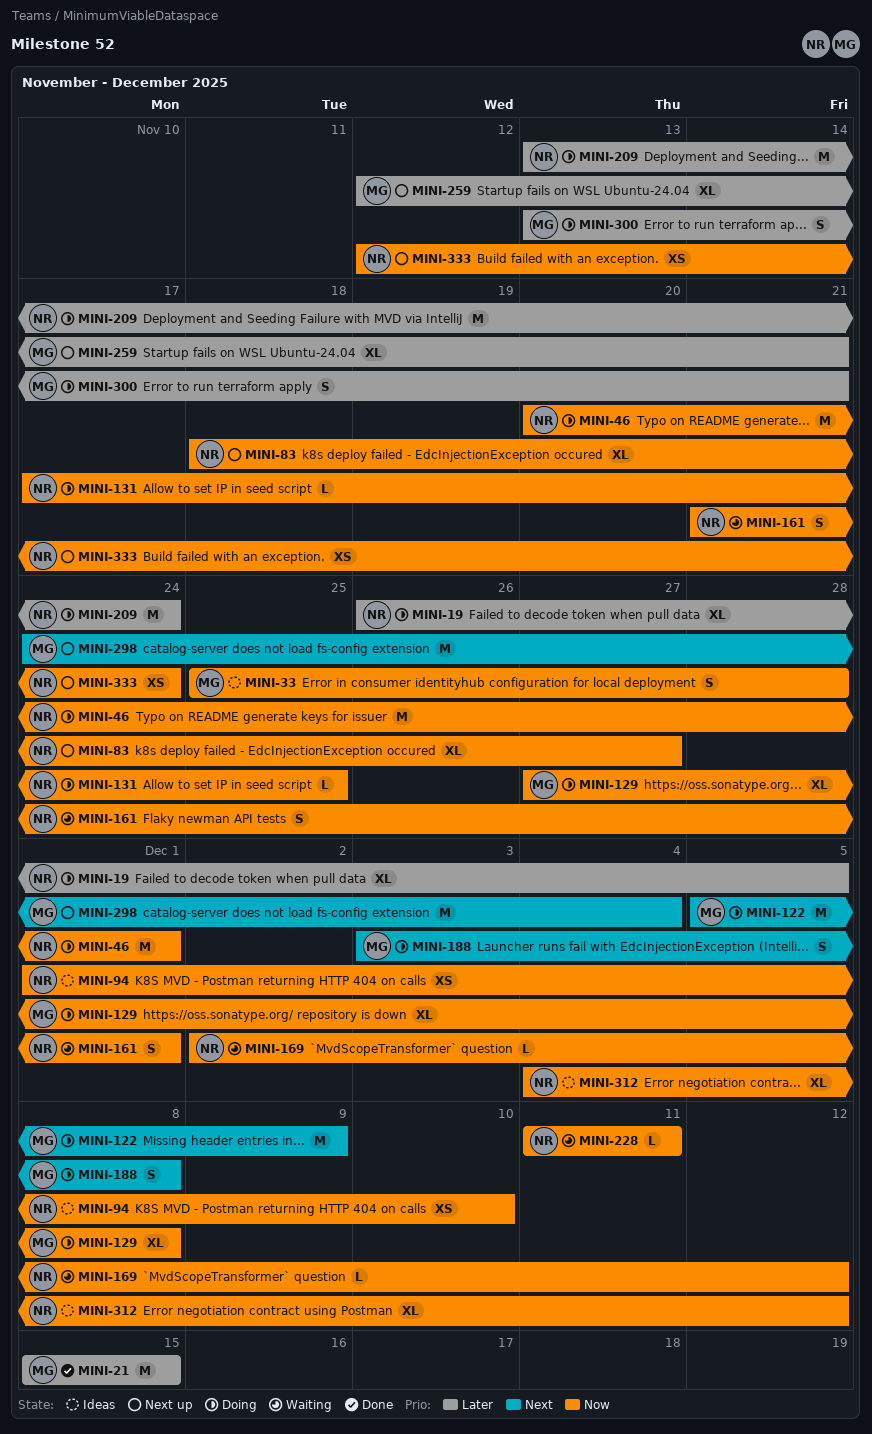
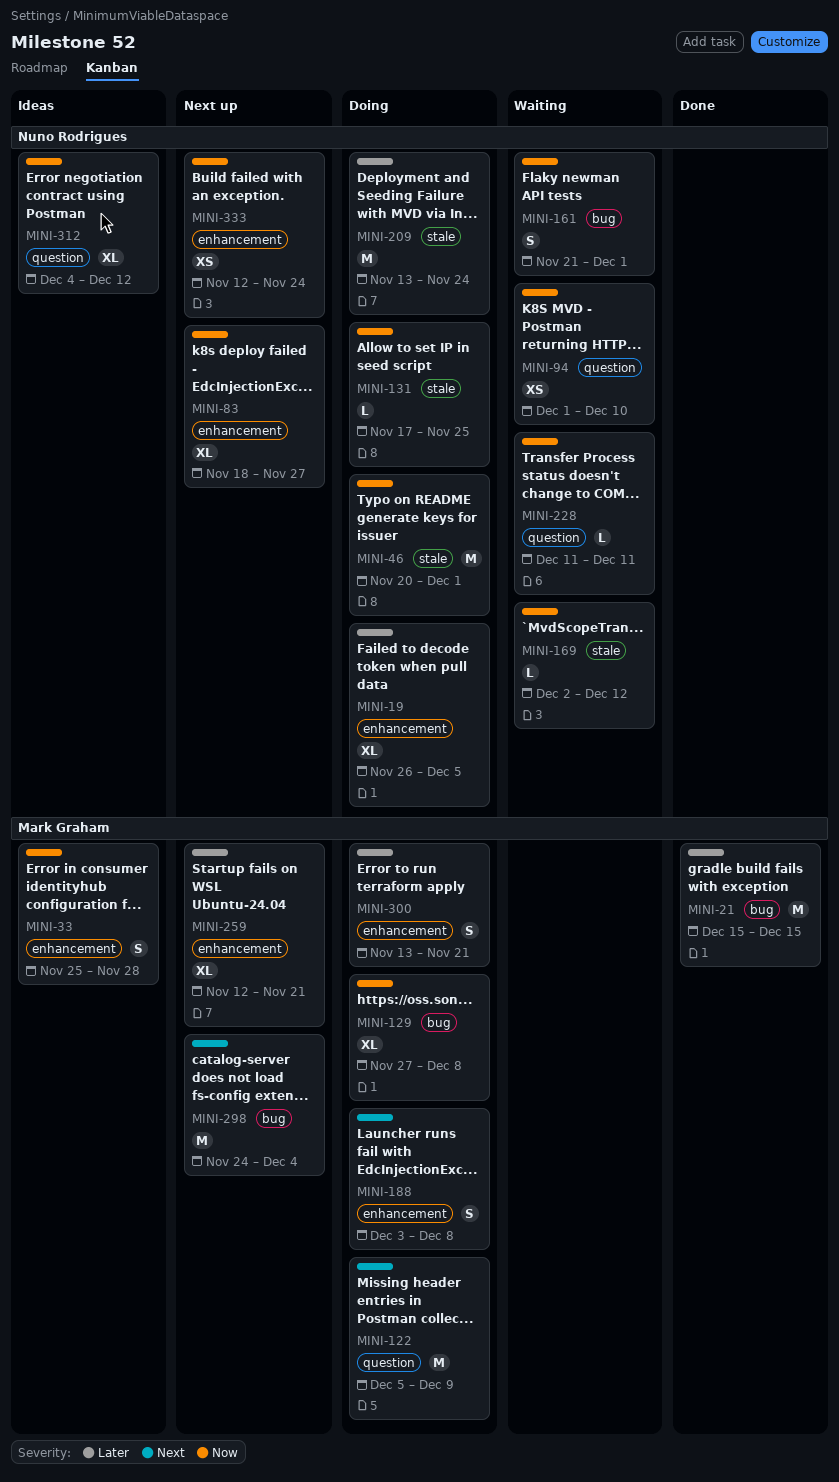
MINI-94, status: Ideas -> Waiting

